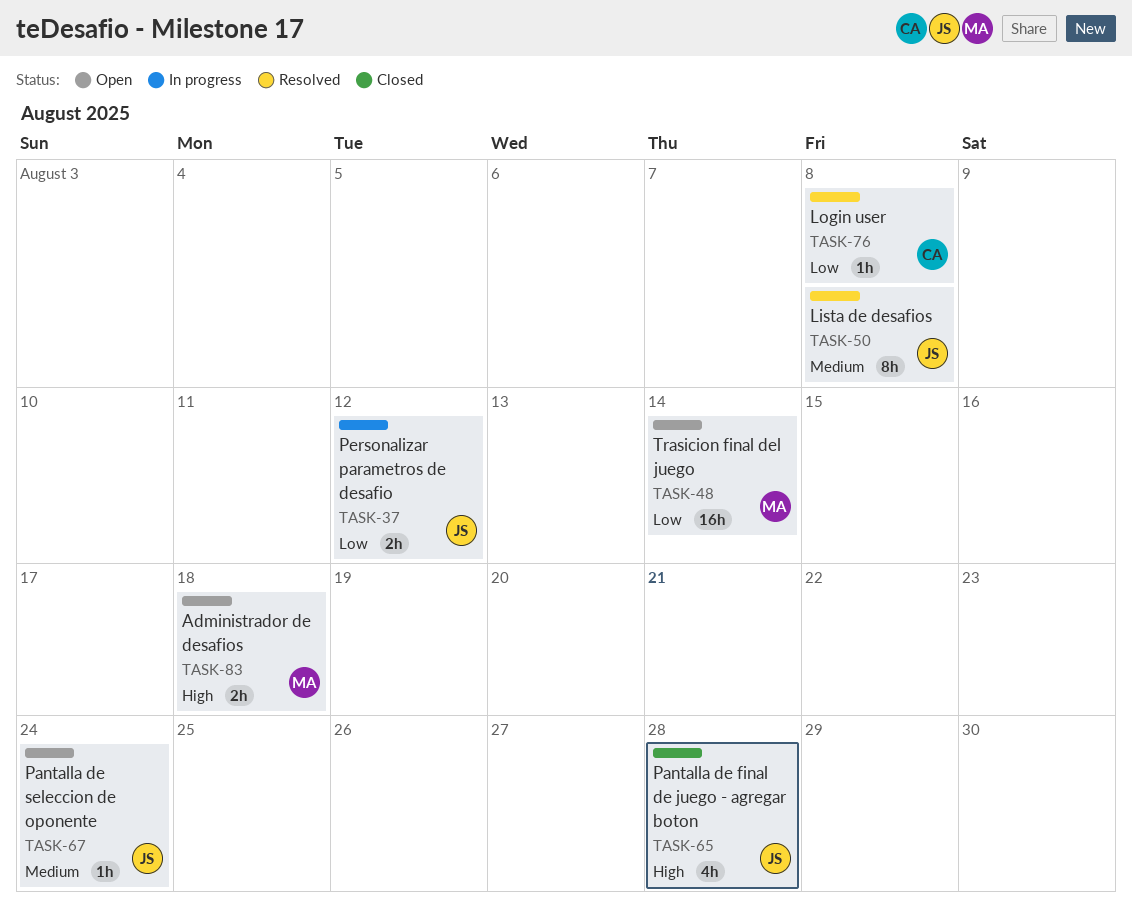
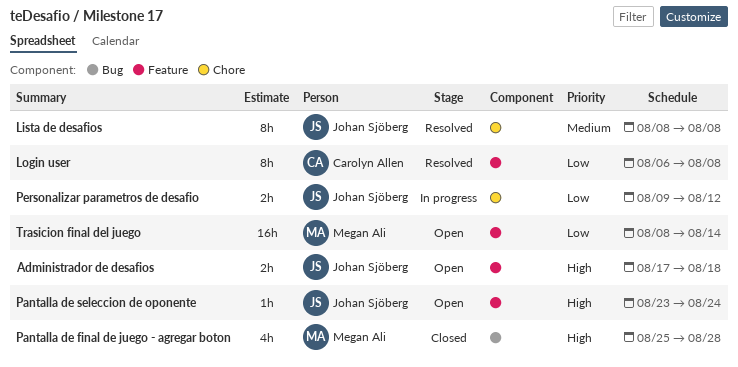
Administrador de desafios, owner: Megan Ali -> Johan Sjöberg
Login user, estimate: 1h -> 8h
Pantalla de final de juego - agregar boton, owner: Johan Sjöberg -> Megan Ali
Pantalla de seleccion de oponente, priority: Medium -> High

